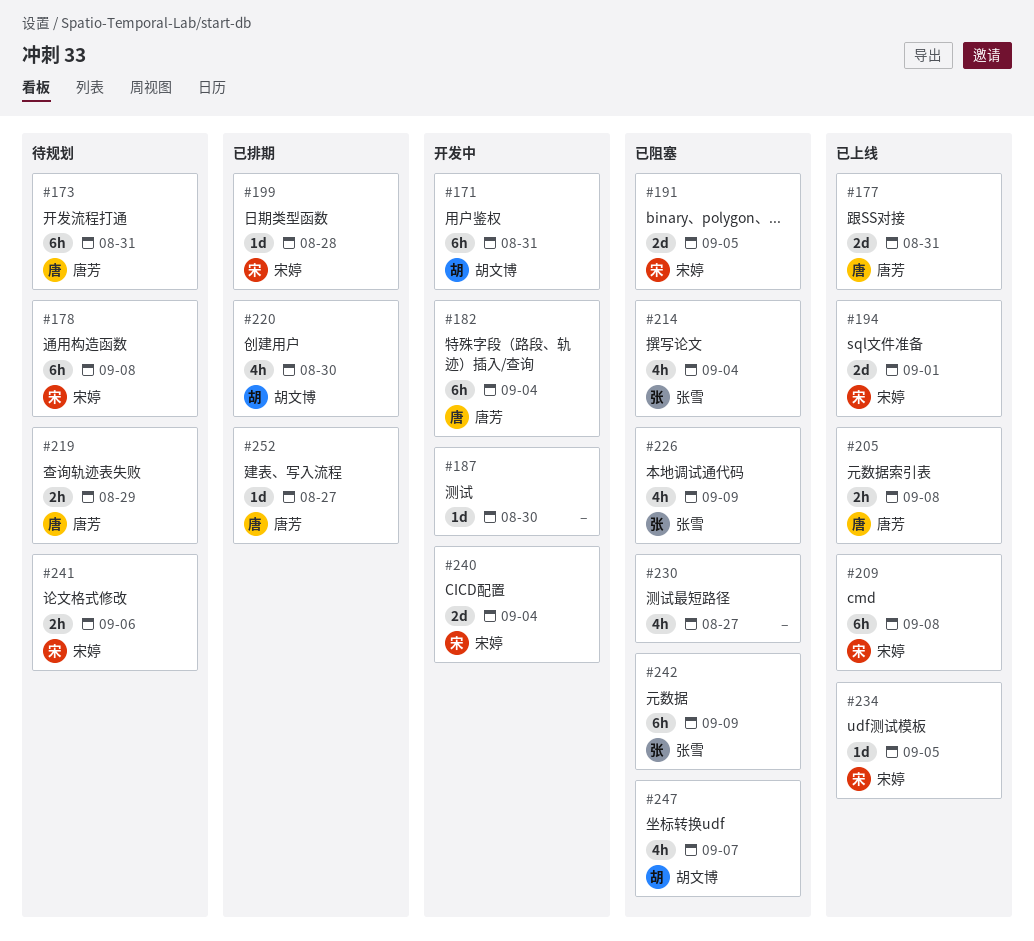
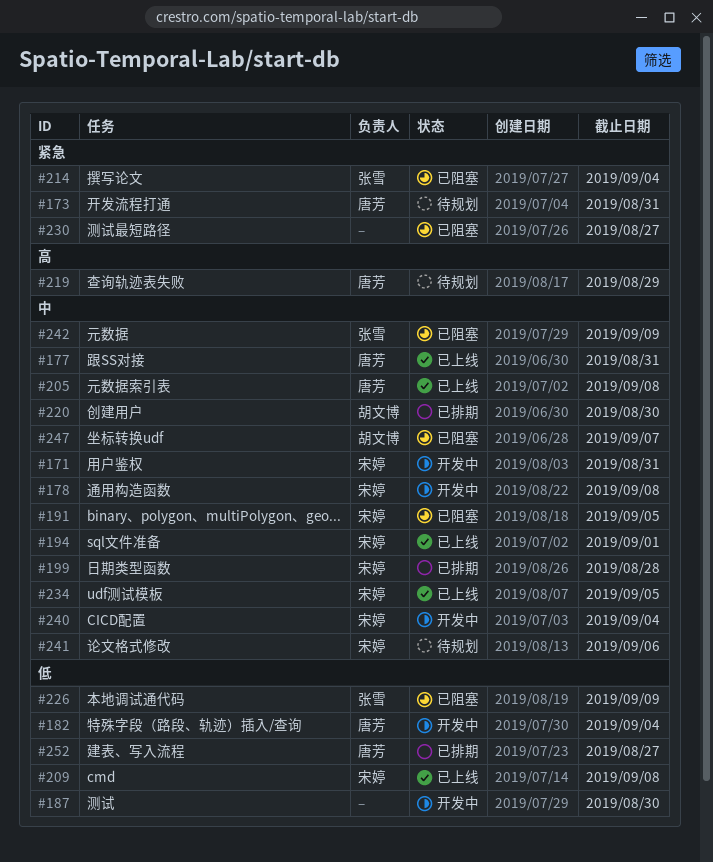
#171, owner: 胡文博 -> 宋婷
#178, status: 待规划 -> 开发中

